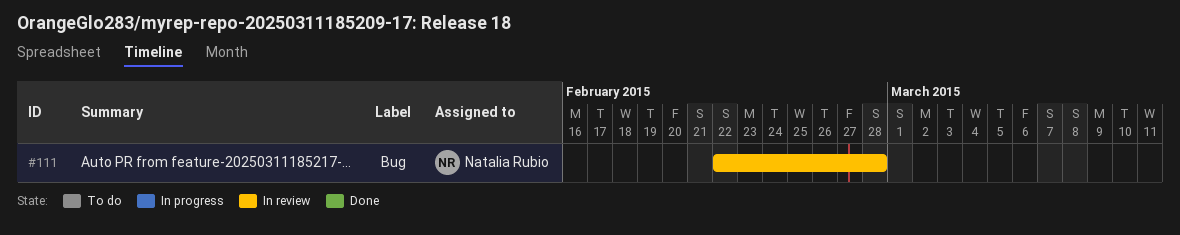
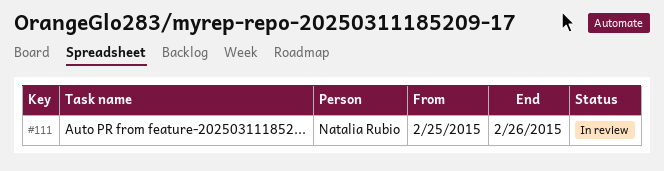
#111, start: Feb 22 -> Feb 25
#111, due: Feb 28 -> Feb 26

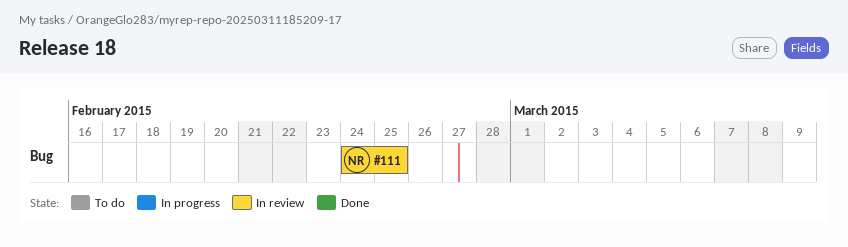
#111, start: Feb 25 -> Feb 24
#111, due: Feb 26 -> Feb 25

